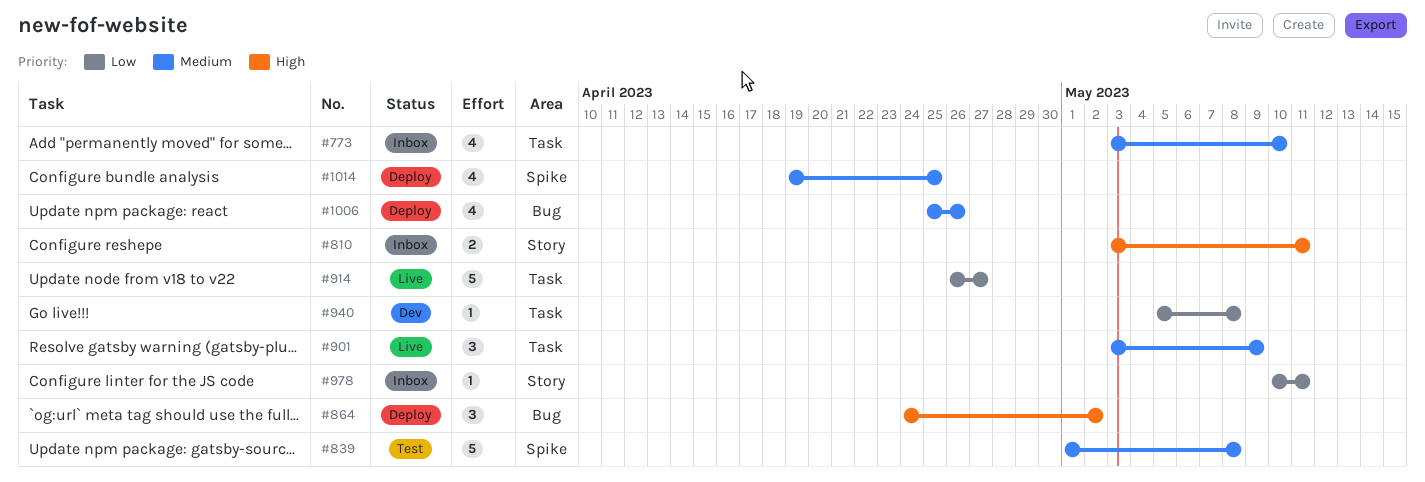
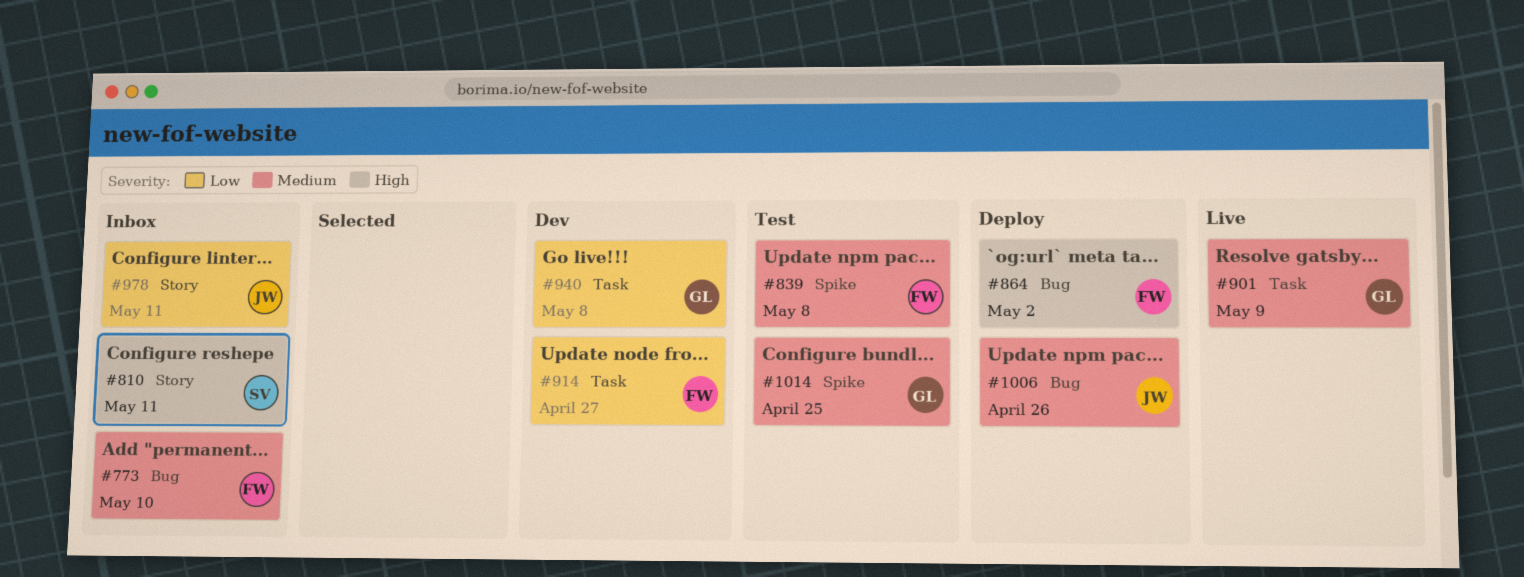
#773, label: Task -> Bug
#914, status: Live -> Dev
#1014, status: Deploy -> Test

